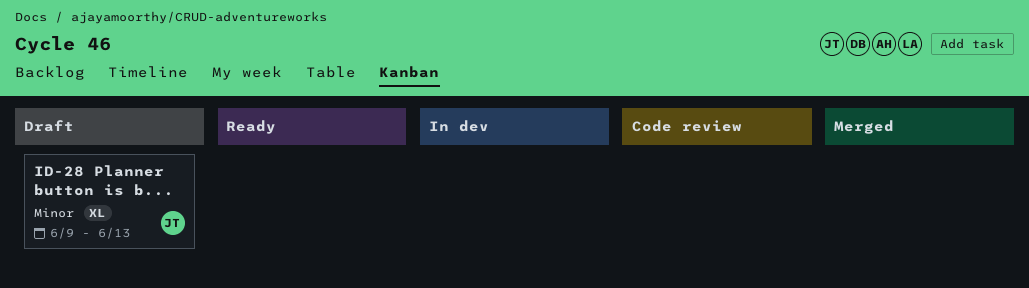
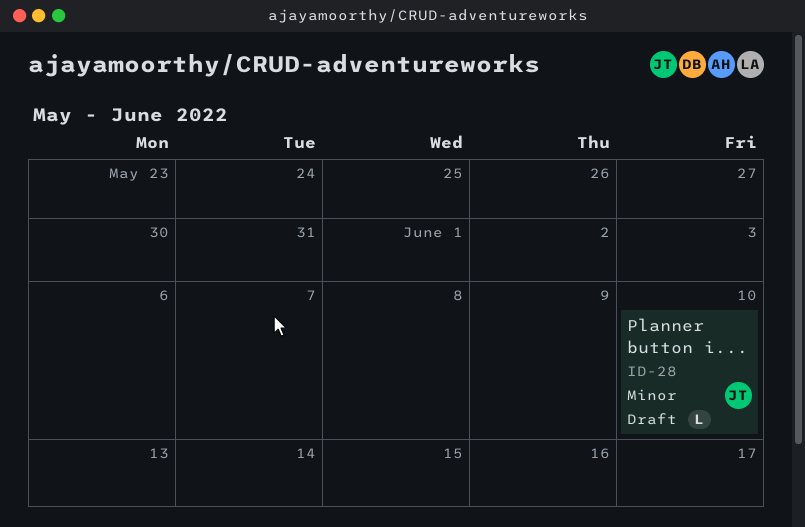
ID-28, estimate: XL -> L
ID-28, due: Jun 13 -> Jun 10

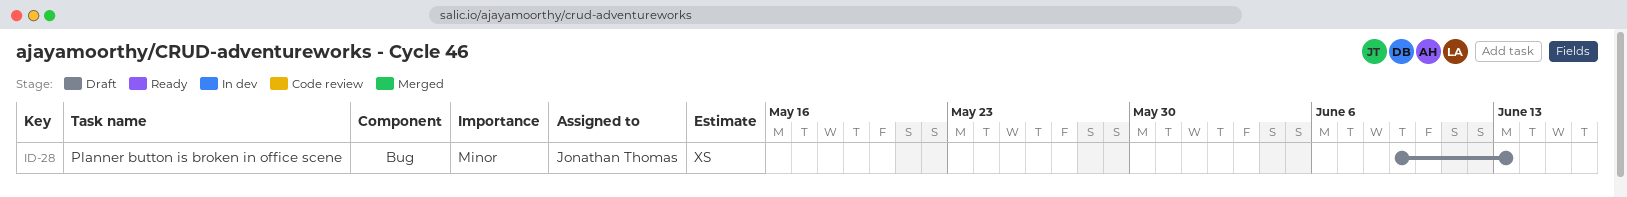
ID-28, estimate: L -> XS
ID-28, due: Jun 10 -> Jun 13

